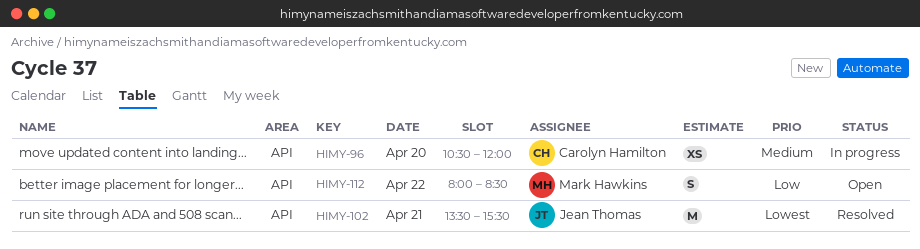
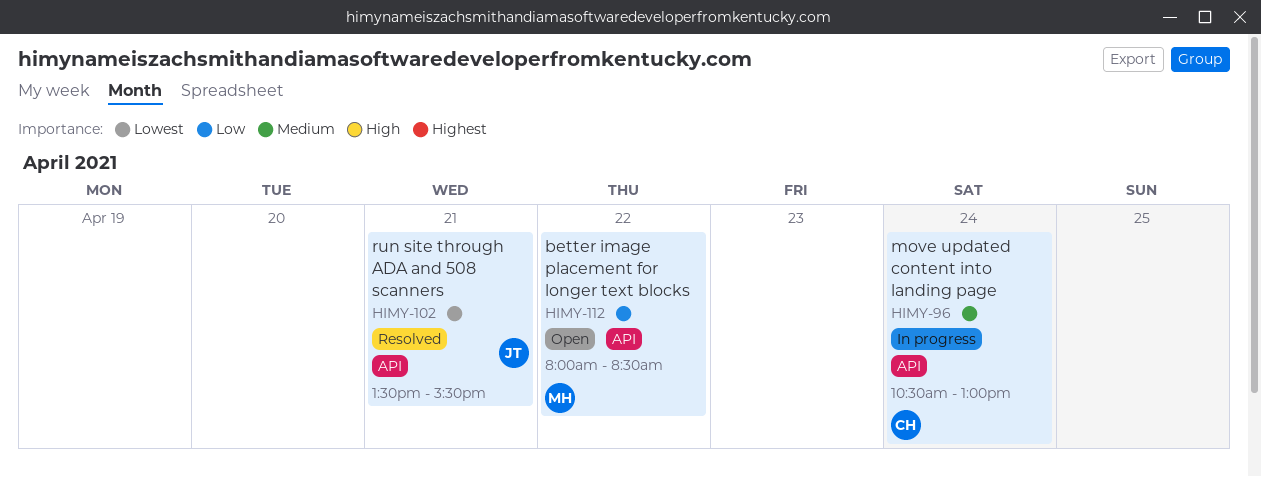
HIMY-96, day: Apr 20 -> Apr 24
HIMY-96, ends: 12:00 -> 13:00

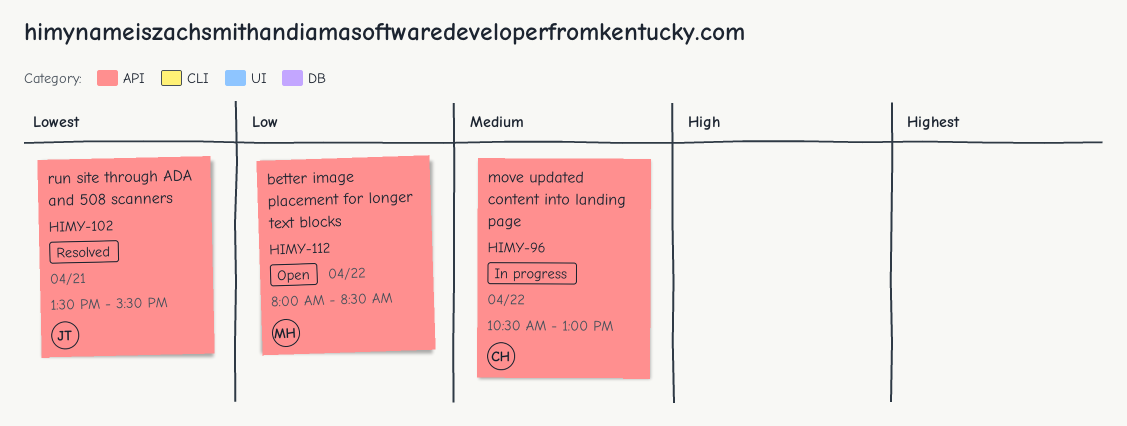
HIMY-96, day: Apr 24 -> Apr 22

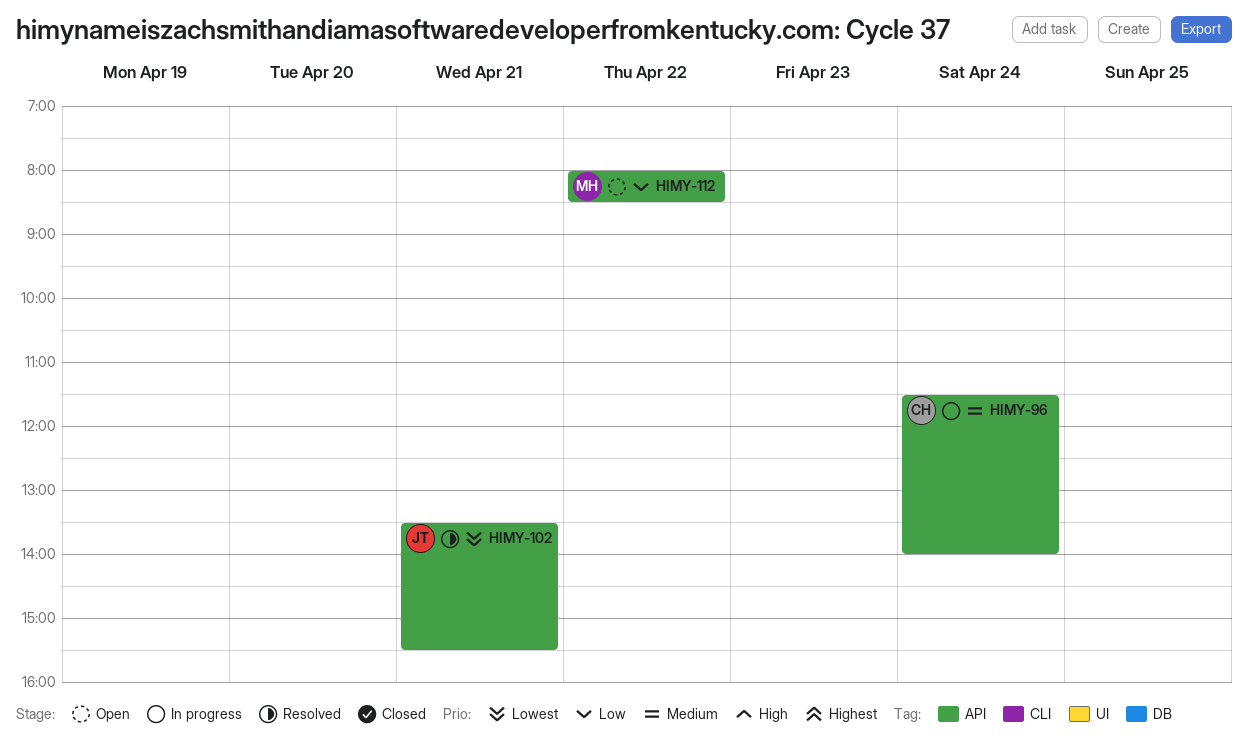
HIMY-96, day: Apr 22 -> Apr 24
HIMY-96, begins: 10:30 -> 11:30
HIMY-96, ends: 13:00 -> 14:00

